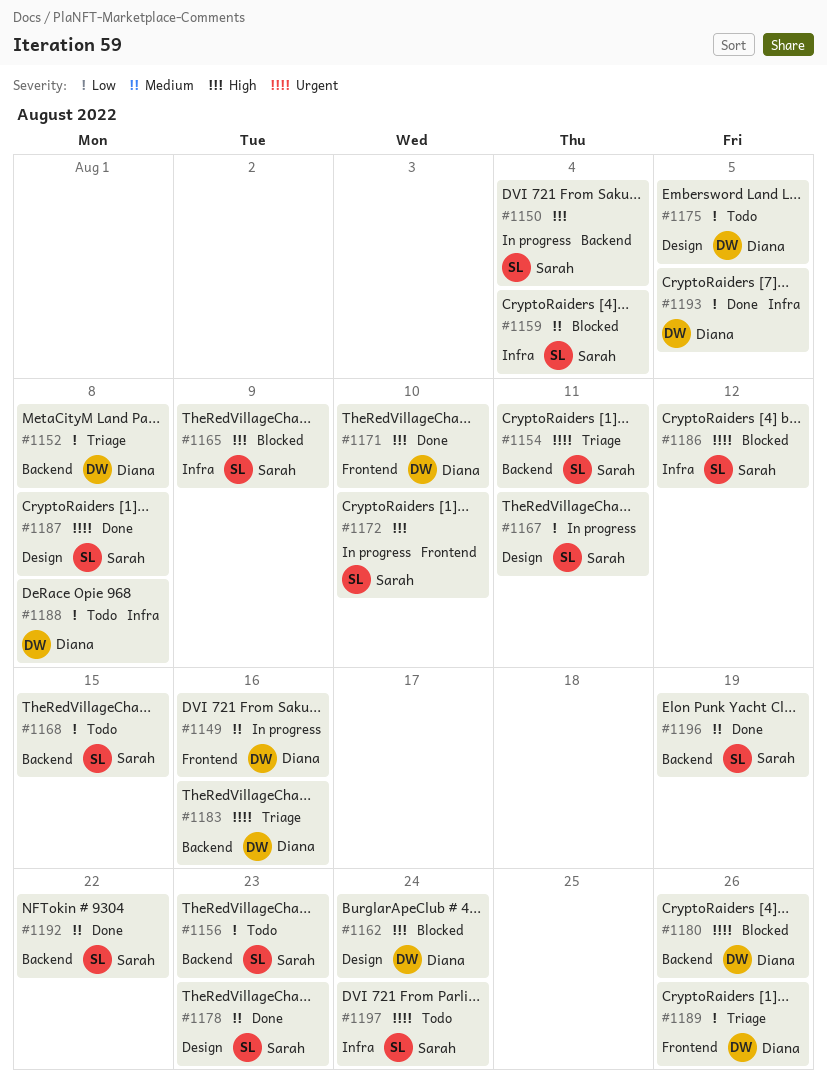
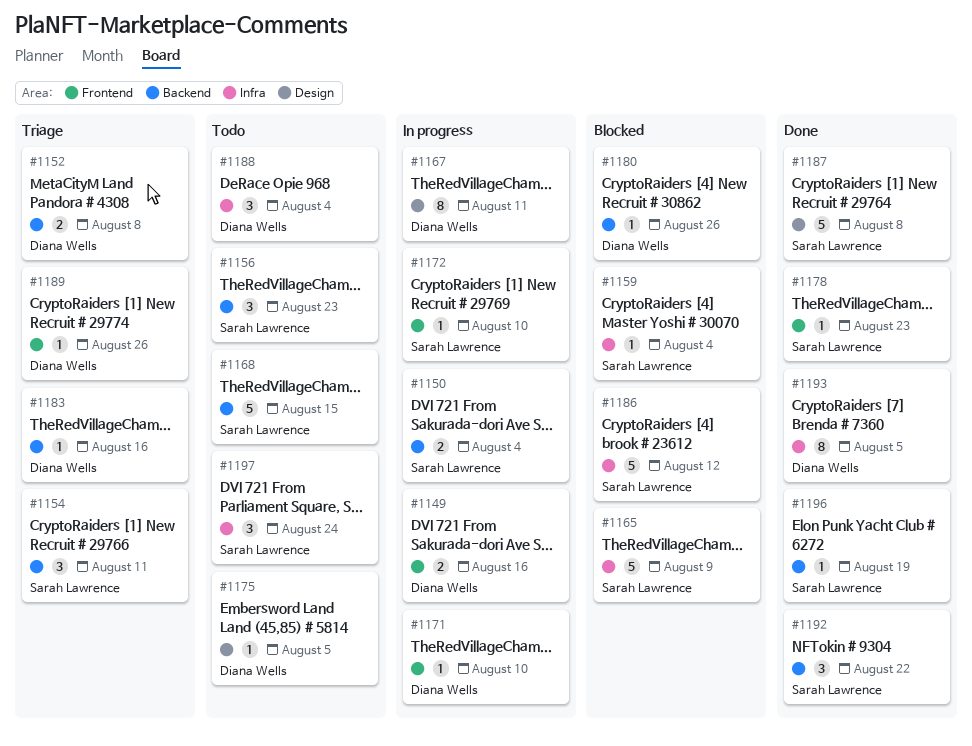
#1162: present -> none
#1167, owner: Sarah Lawrence -> Diana Wells
#1171, status: Done -> In progress
#1178, label: Design -> Frontend
#1188, due: Aug 8 -> Aug 4

